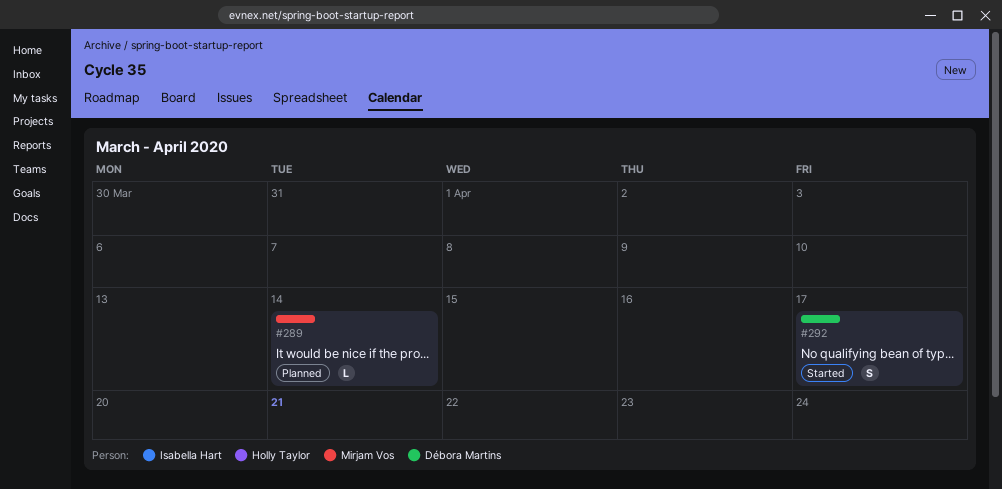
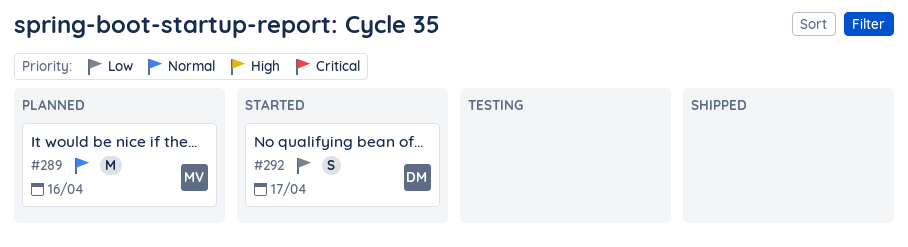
#289, estimate: L -> M
#289, due: Apr 14 -> Apr 16

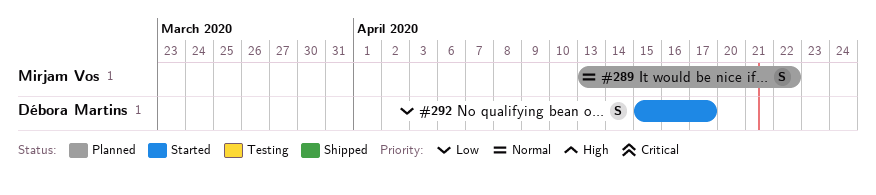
#289, estimate: M -> S
#289, due: Apr 16 -> Apr 22

